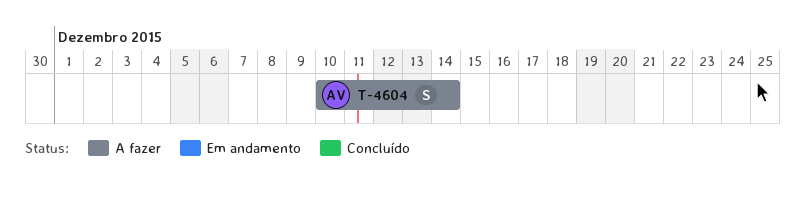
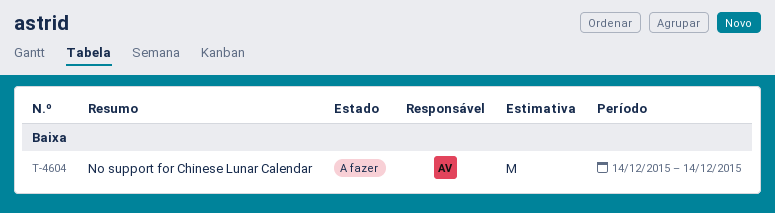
T-4604, estimate: S -> M
T-4604, start: Dec 10 -> Dec 14

